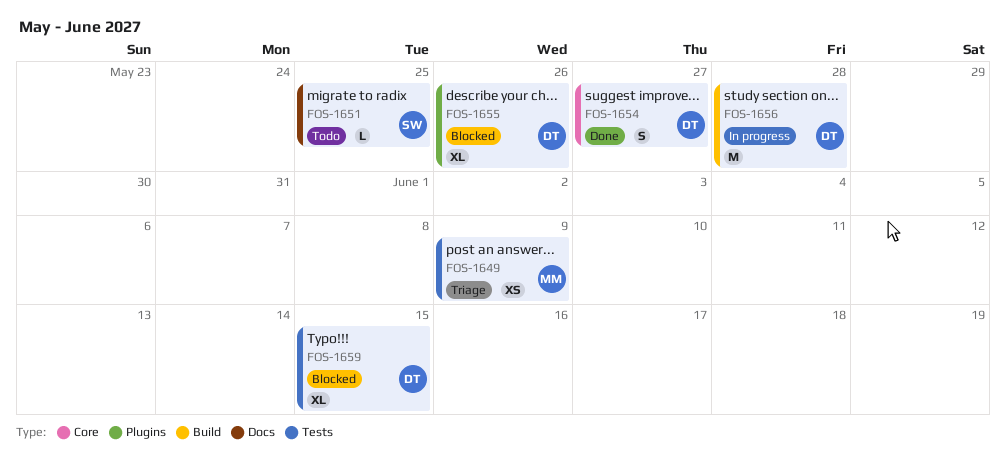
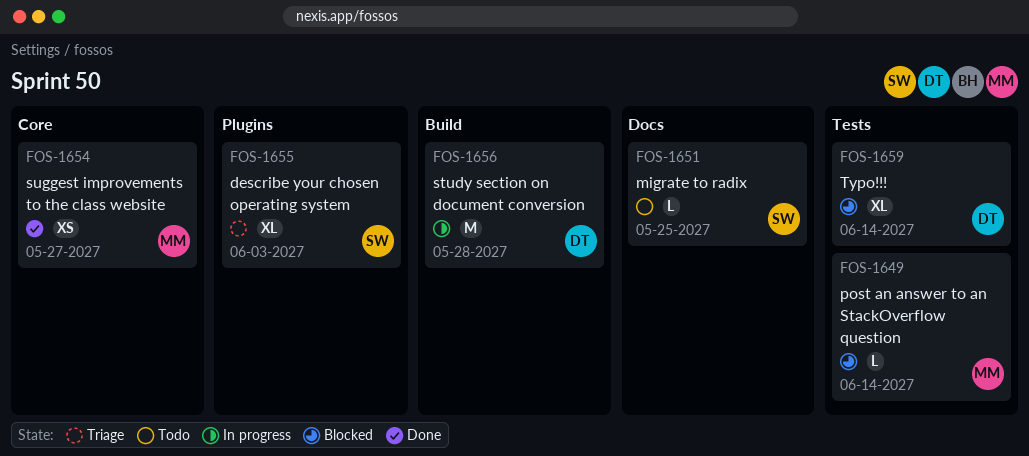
FOS-1649, status: Triage -> Blocked
FOS-1649, estimate: XS -> L
FOS-1649, due: Jun 9 -> Jun 14
FOS-1654, owner: DT -> MM
FOS-1654, estimate: S -> XS
FOS-1655, status: Blocked -> Triage
FOS-1655, owner: DT -> SW
FOS-1655, due: May 26 -> Jun 3
FOS-1659, due: Jun 15 -> Jun 14

